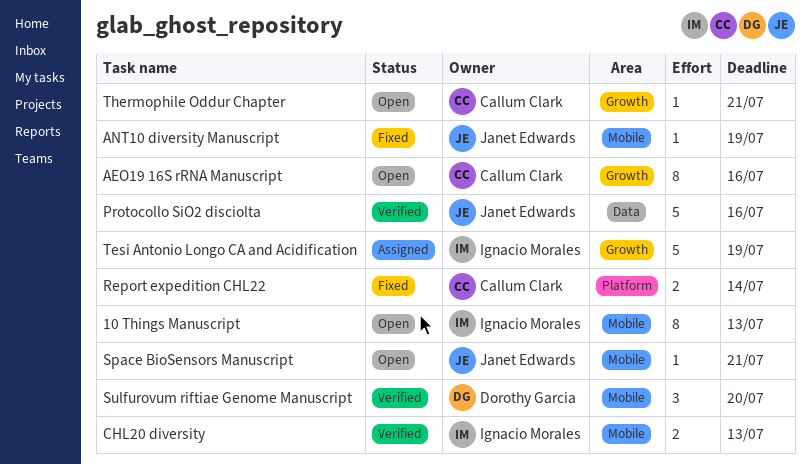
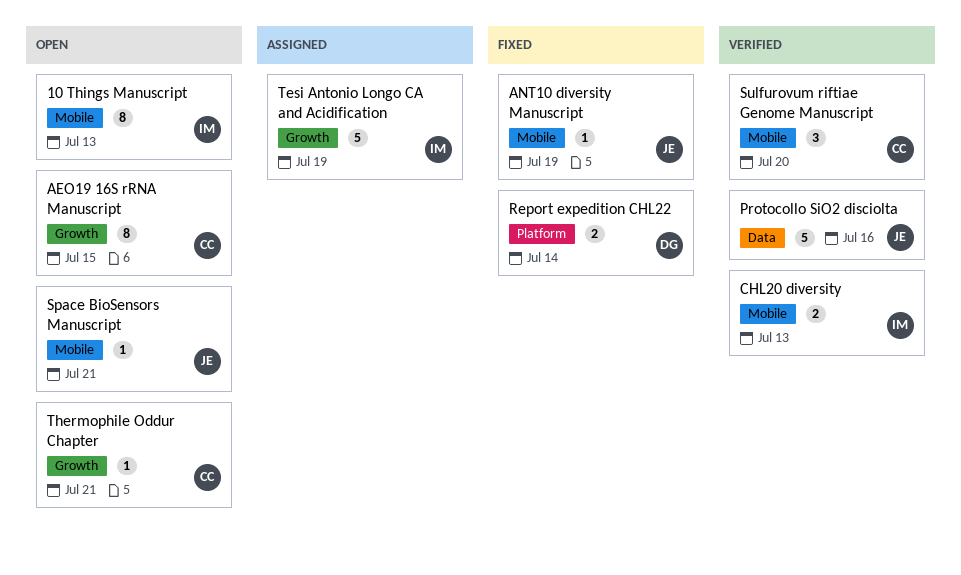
AEO19 16S rRNA Manuscript, due: Jul 16 -> Jul 15
Report expedition CHL22, owner: Callum Clark -> Dorothy Garcia
Sulfurovum riftiae Genome Manuscript, owner: Dorothy Garcia -> Callum Clark

